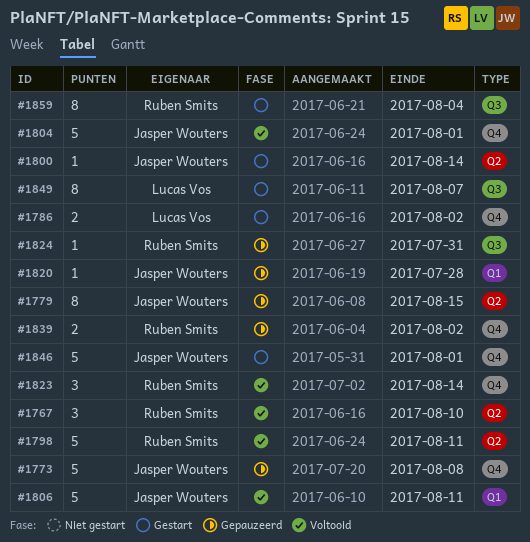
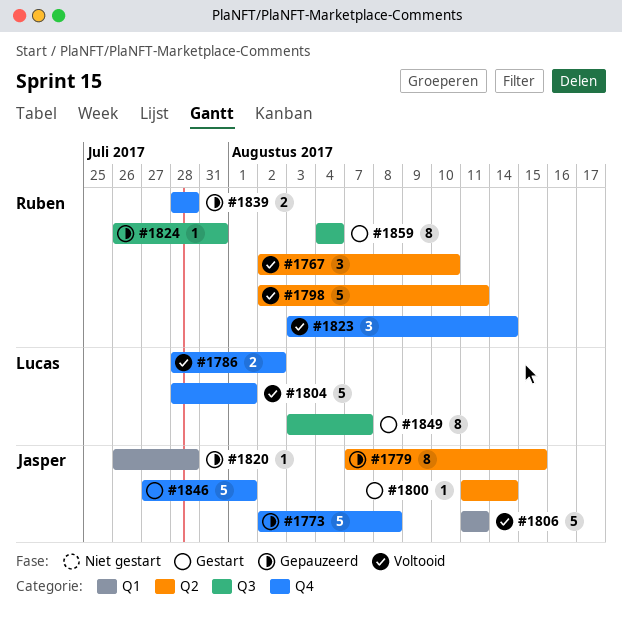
#1786, status: Gestart -> Voltooid
#1804, owner: Jasper Wouters -> Lucas Vos
#1839, due: Aug 2 -> Jul 28

